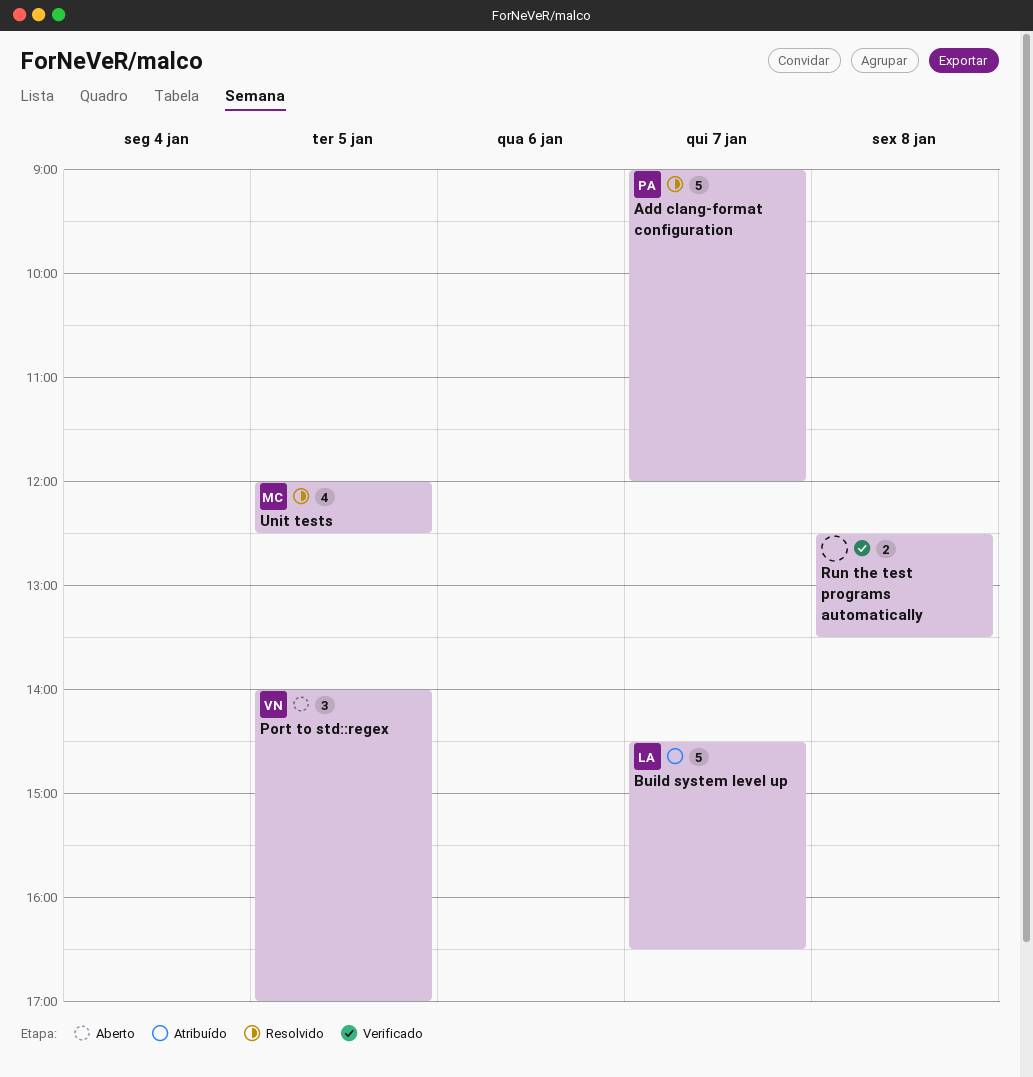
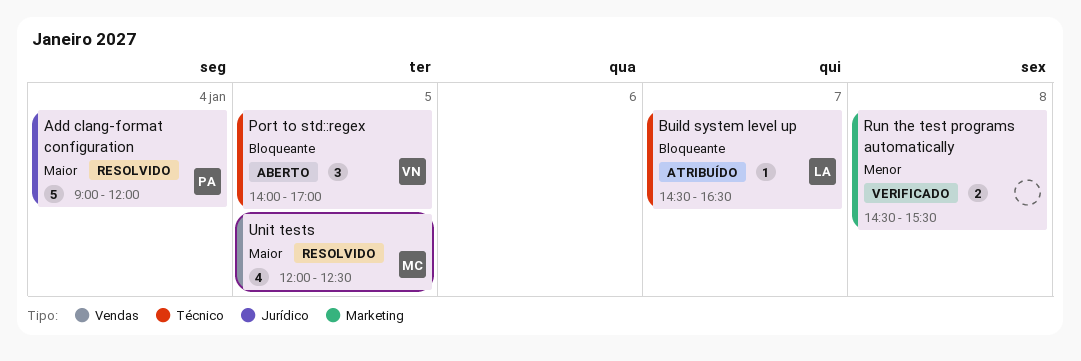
Add clang-format configuration, day: Jan 7 -> Jan 4
Build system level up, estimate: 5 -> 1
Run the test programs automatically, begins: 12:30 -> 14:30
Run the test programs automatically, ends: 13:30 -> 15:30

